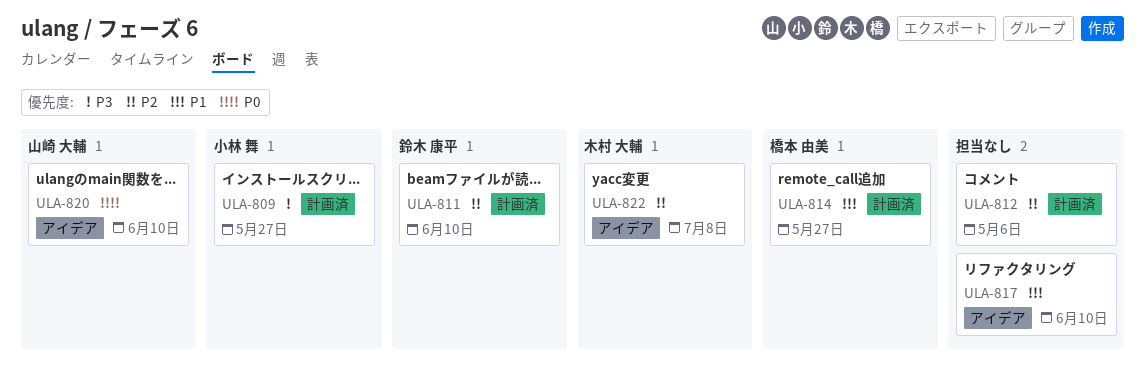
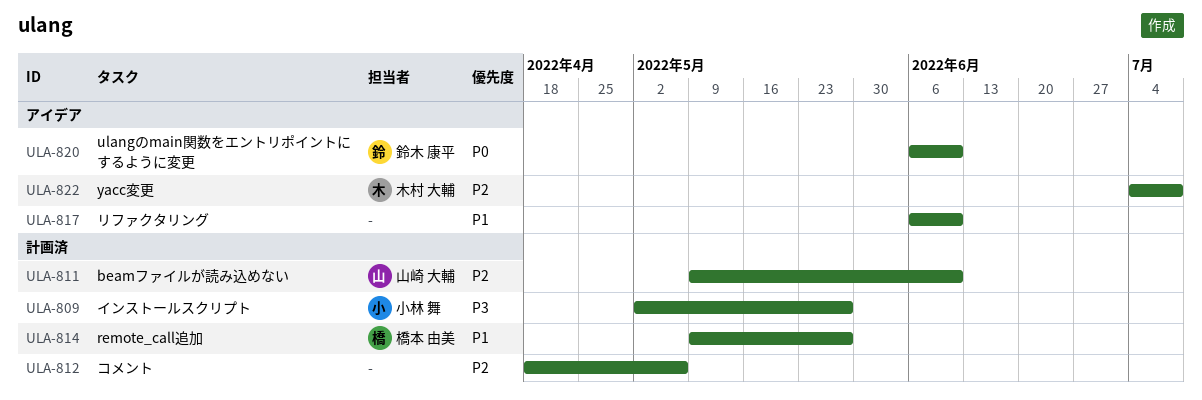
ULA-811, owner: 鈴木 康平 -> 山崎 大輔
ULA-820, owner: 山崎 大輔 -> 鈴木 康平

